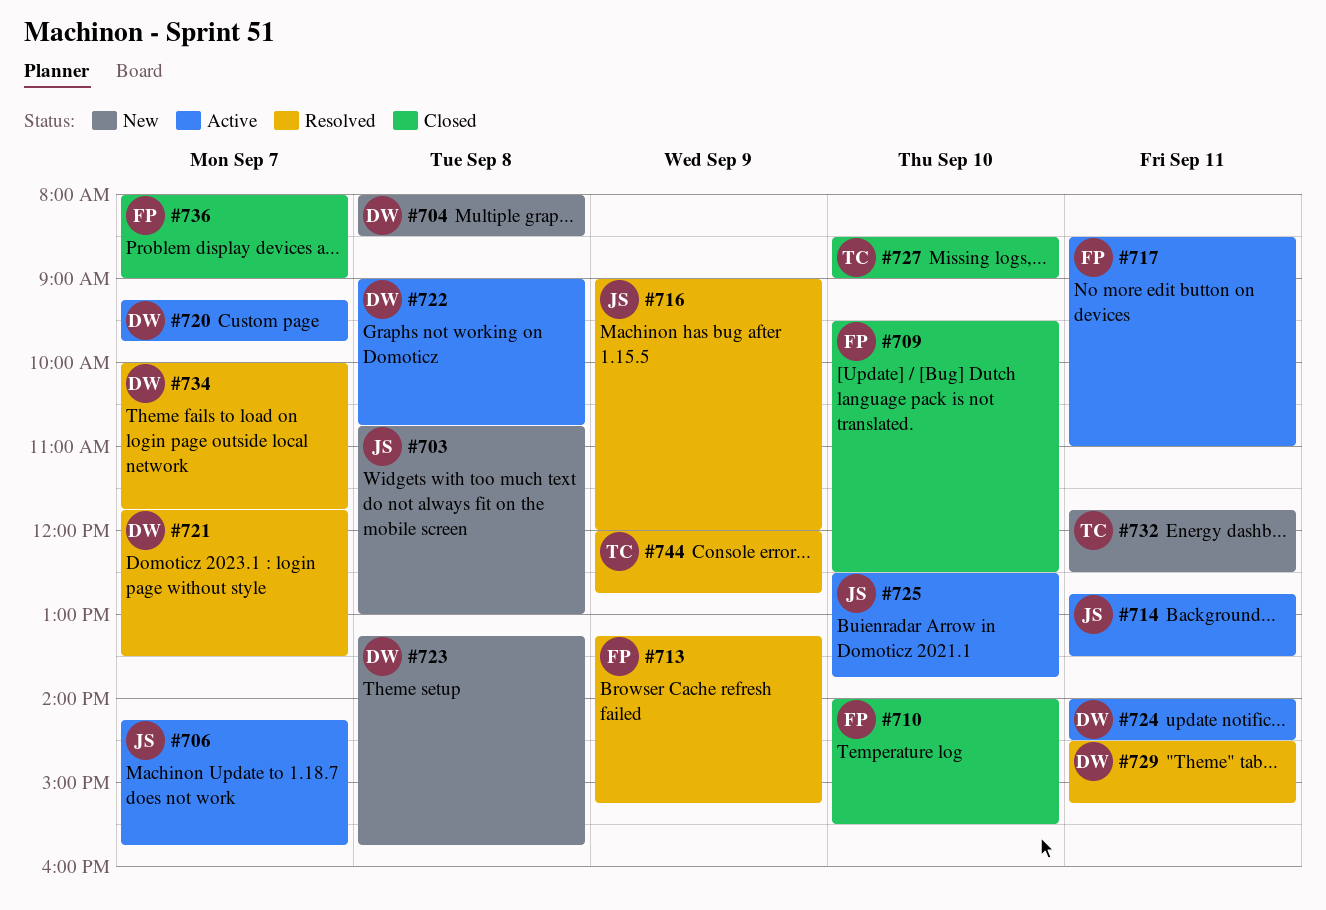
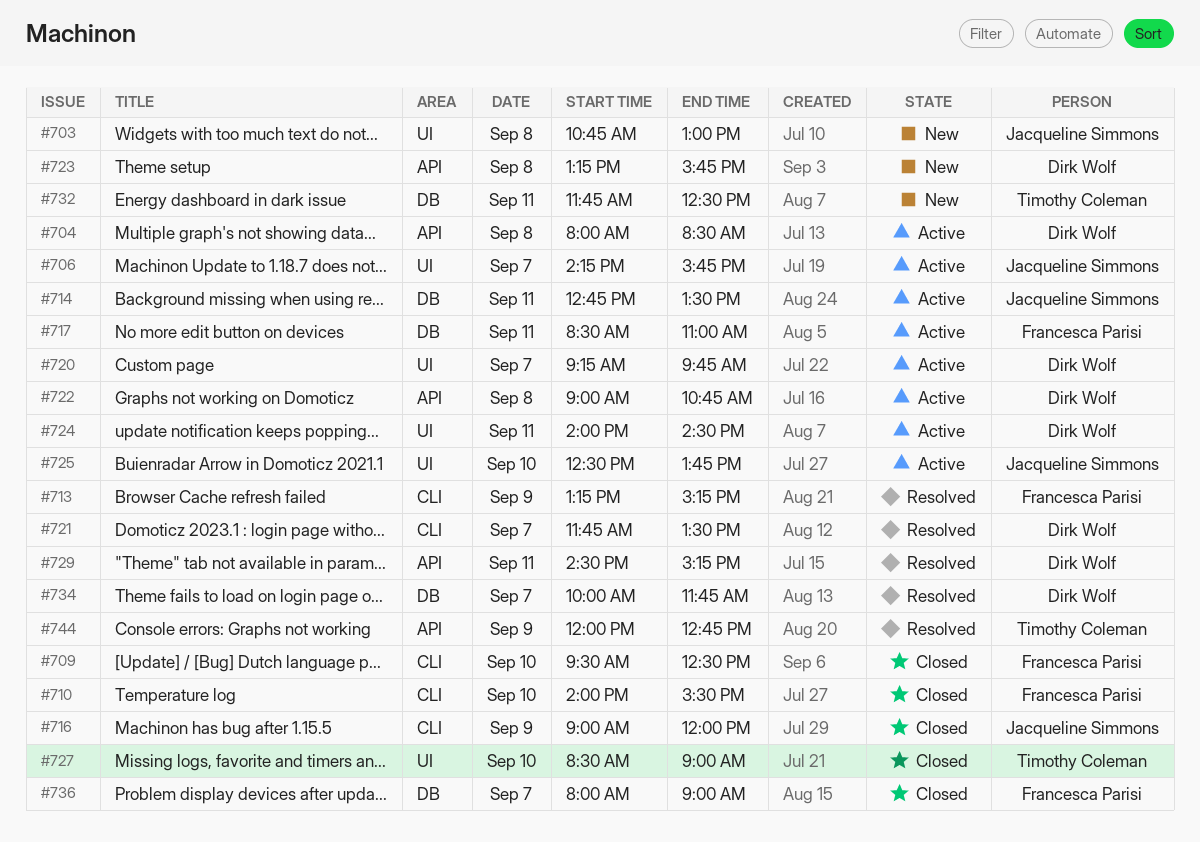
#704, status: New -> Active
#716, status: Resolved -> Closed

